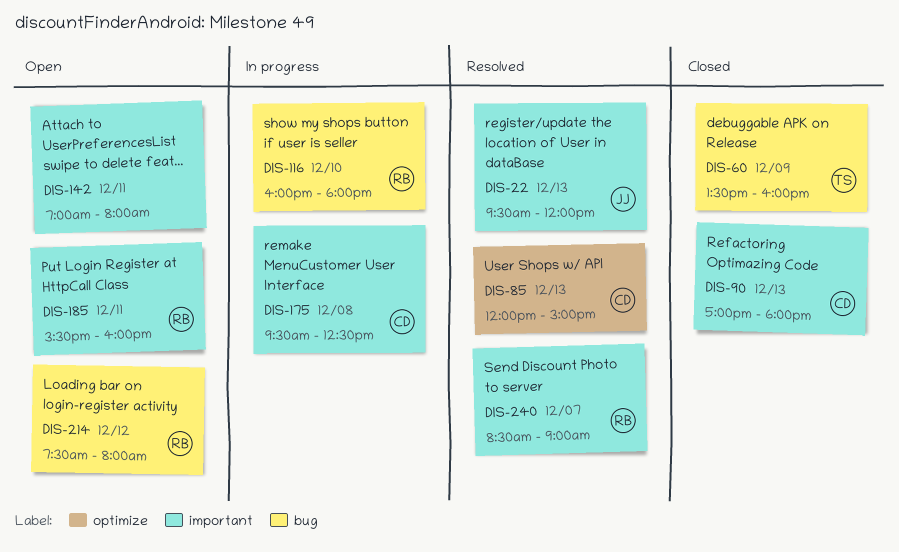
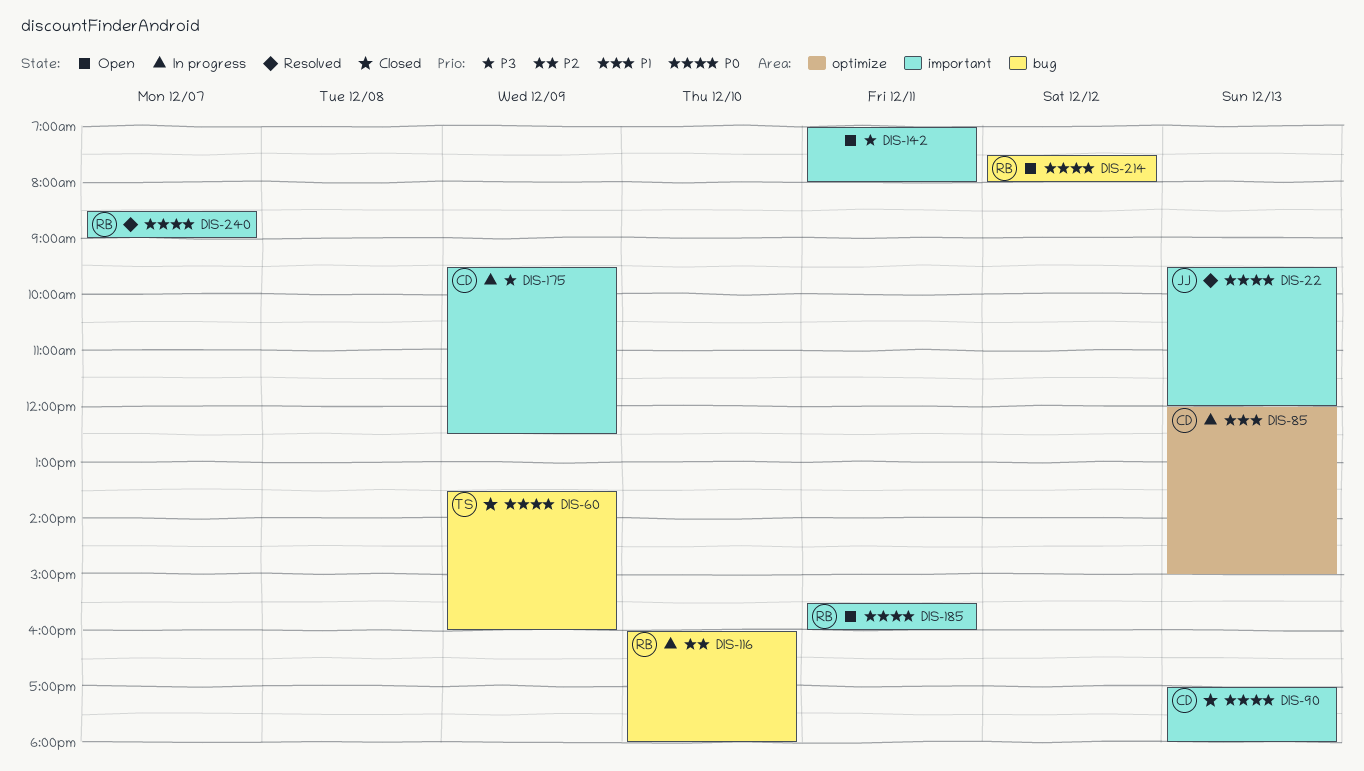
DIS-85, status: Resolved -> In progress
DIS-175, day: Dec 8 -> Dec 9

